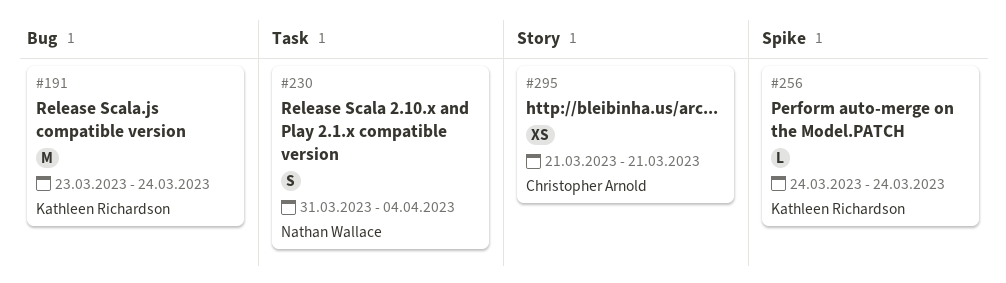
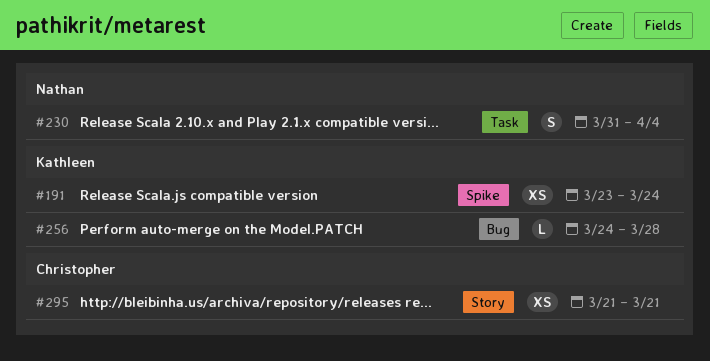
#191, label: Bug -> Spike
#191, estimate: M -> XS
#256, label: Spike -> Bug
#256, due: Mar 24 -> Mar 28

